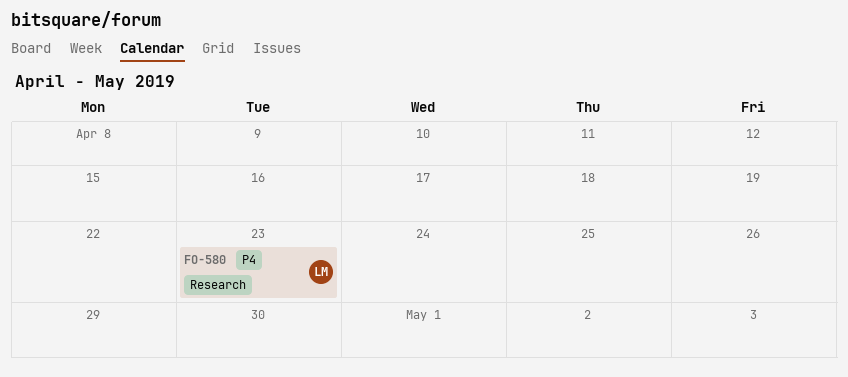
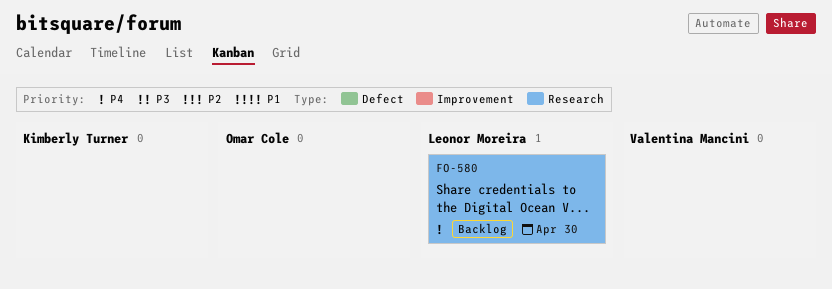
FO-580, due: Apr 23 -> Apr 30

